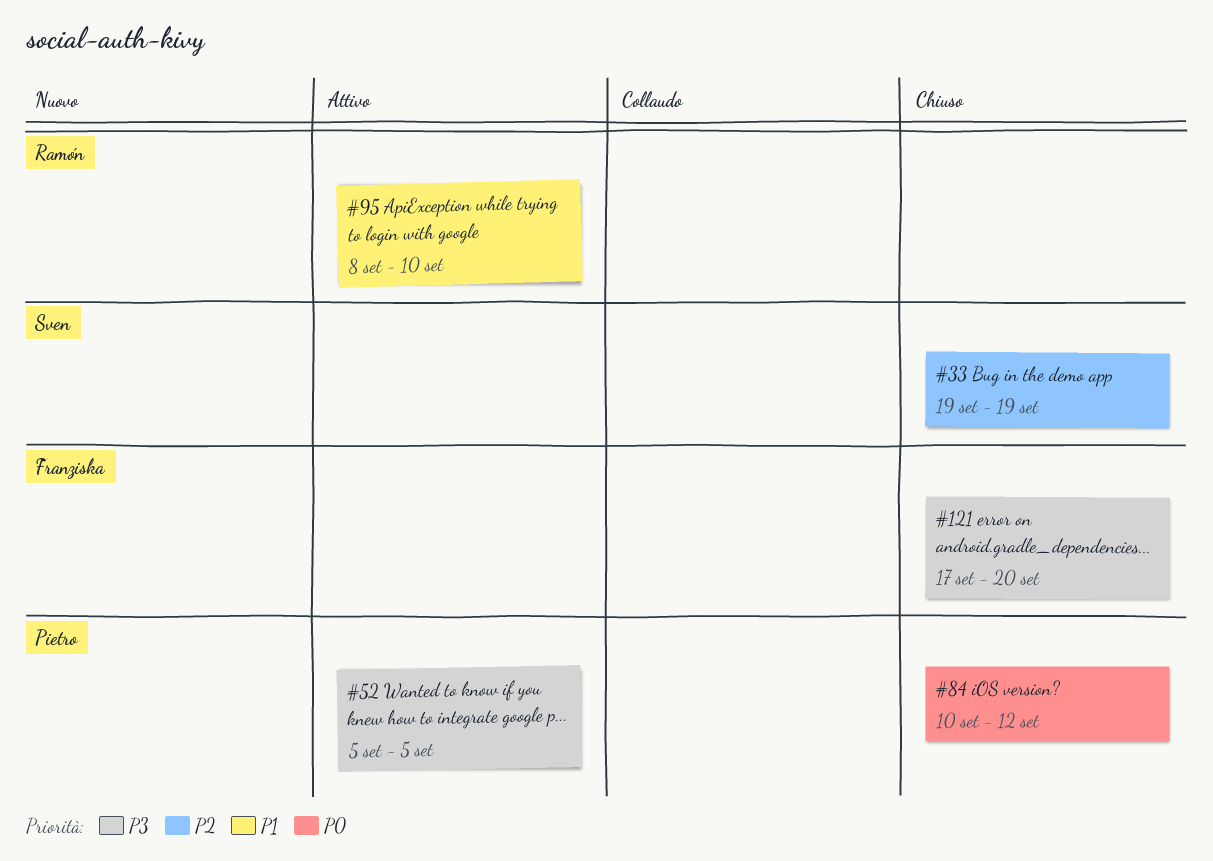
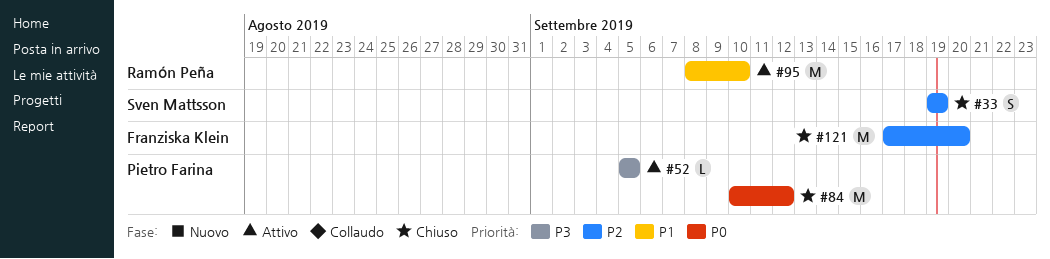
#121, priority: P3 -> P2

